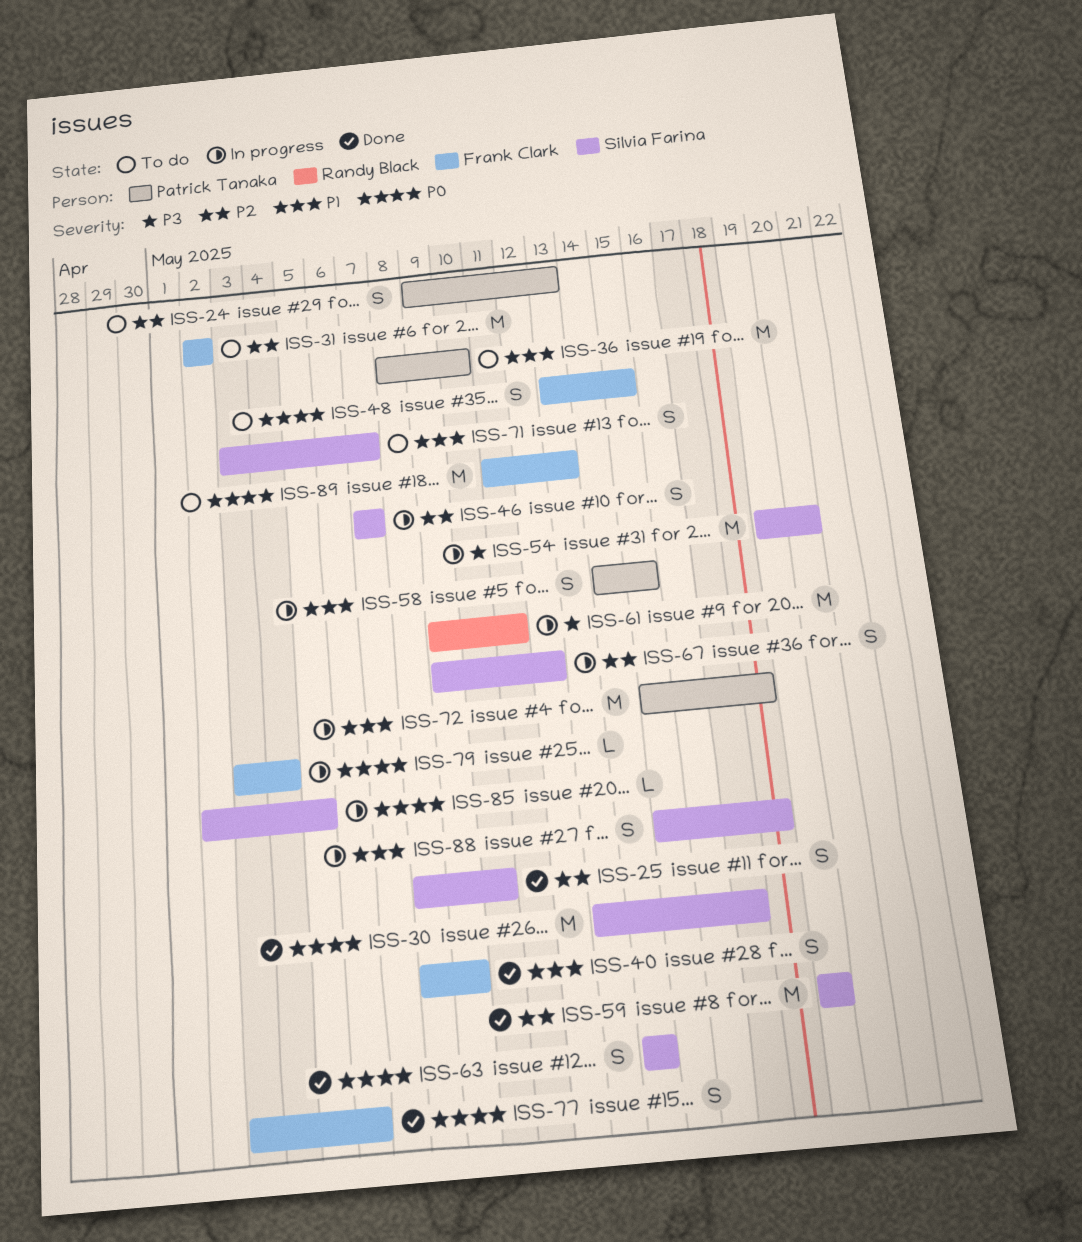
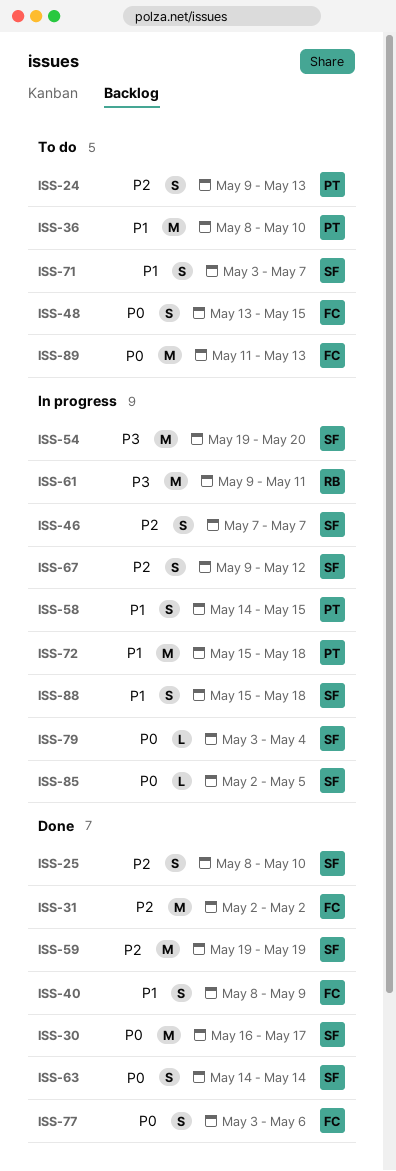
ISS-30, start: May 13 -> May 16
ISS-31, status: To do -> Done
ISS-79, owner: Frank Clark -> Silvia Farina

